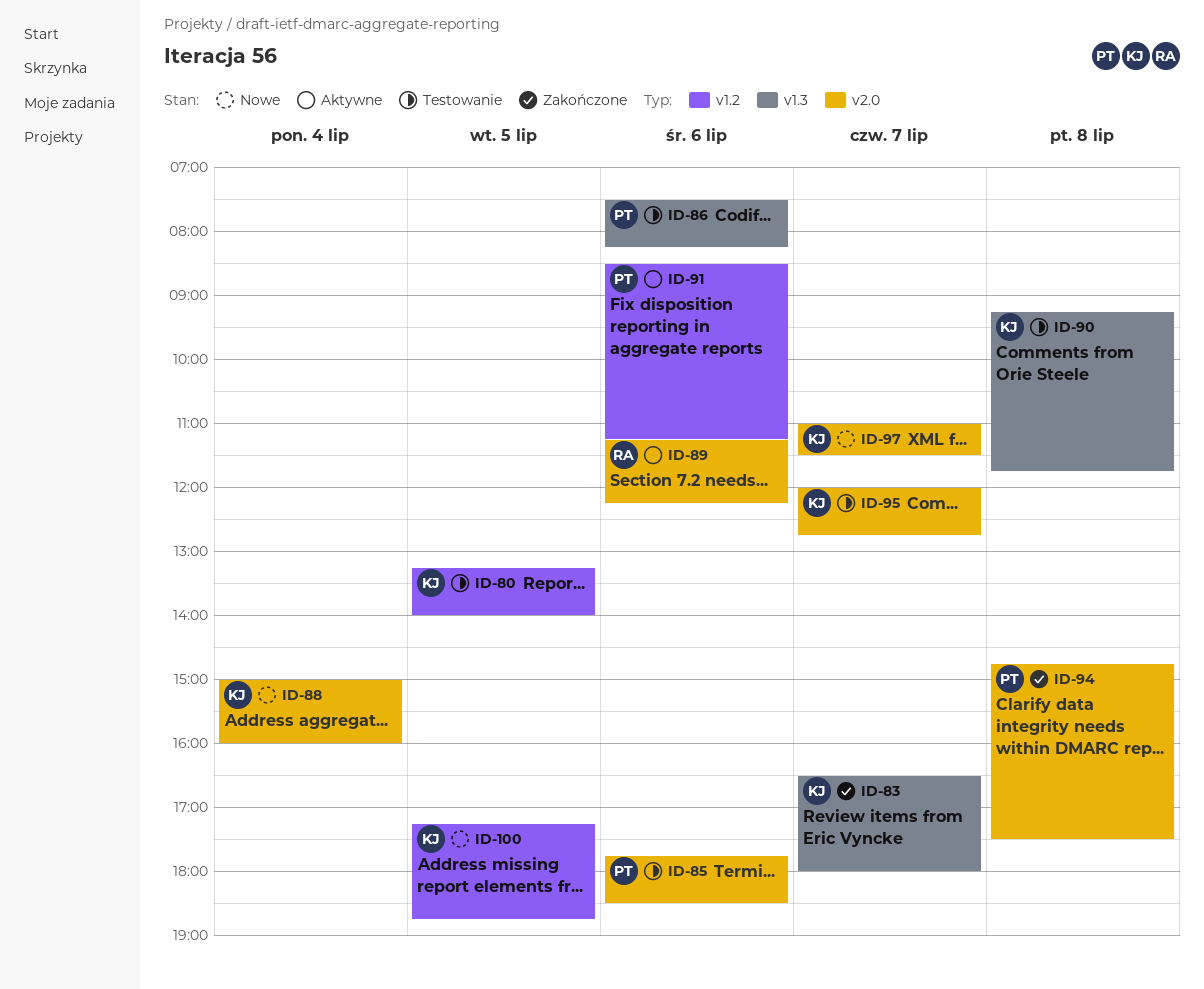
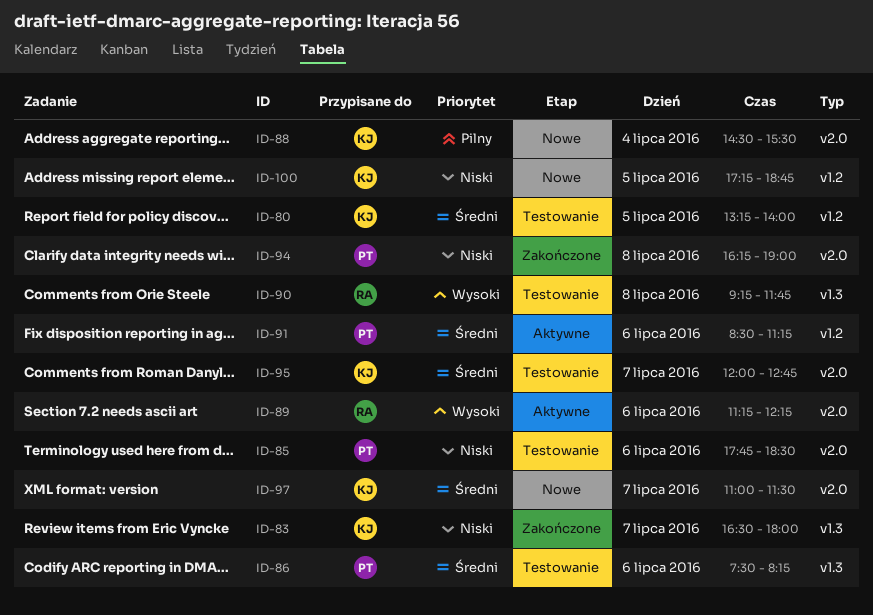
ID-88, begins: 15:00 -> 14:30
ID-88, ends: 16:00 -> 15:30
ID-90, owner: KJ -> RA
ID-94, begins: 14:45 -> 16:15
ID-94, ends: 17:30 -> 19:00

